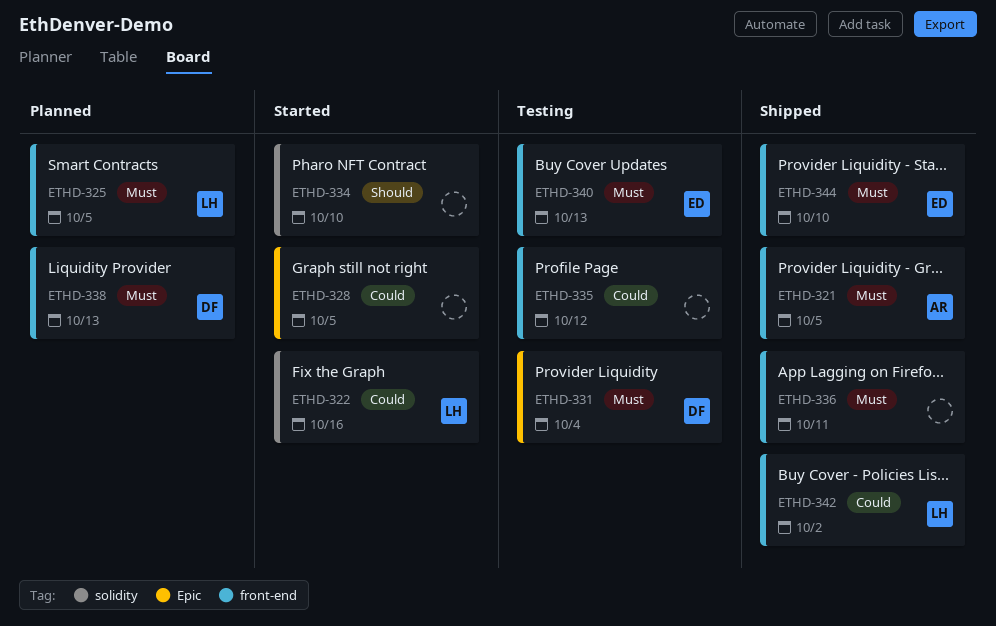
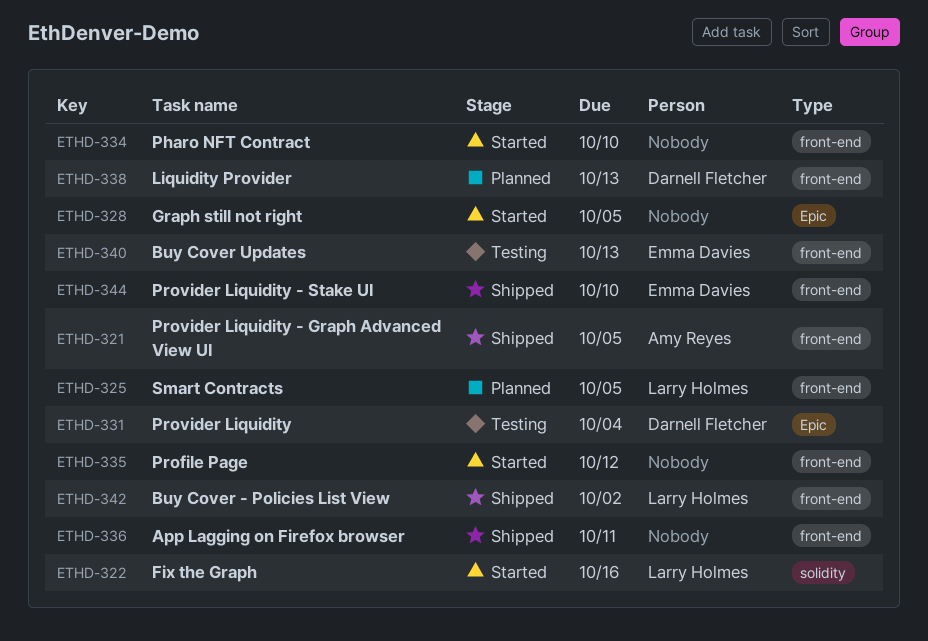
ETHD-334, label: solidity -> front-end
ETHD-335, status: Testing -> Started

